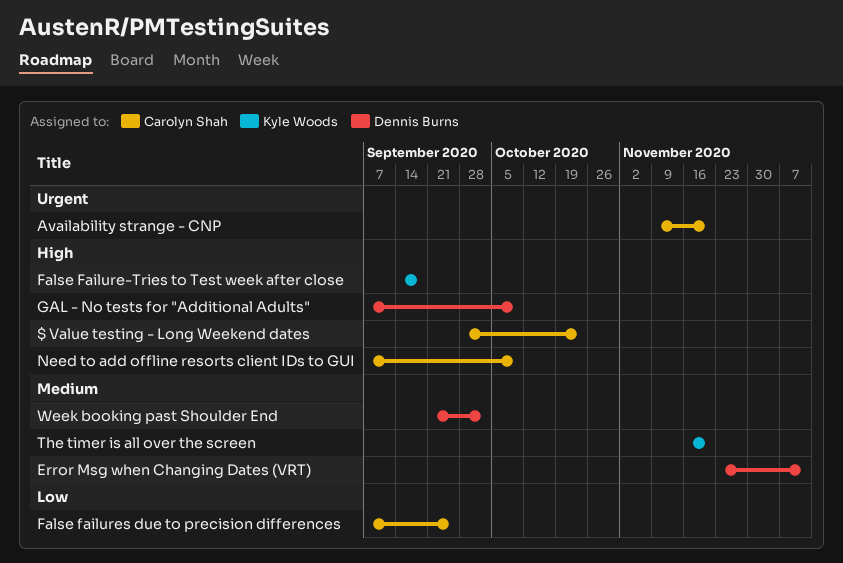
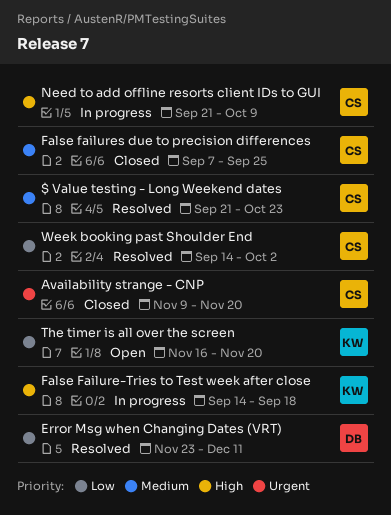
$ Value testing - Long Weekend dates, priority: High -> Medium
$ Value testing - Long Weekend dates, start: Sep 28 -> Sep 21
Error Msg when Changing Dates (VRT), priority: Medium -> Low
False failures due to precision differences, priority: Low -> Medium
GAL - No tests for "Additional Adults": present -> none
Need to add offline resorts client IDs to GUI, start: Sep 7 -> Sep 21
The timer is all over the screen, priority: Medium -> Low
Week booking past Shoulder End, owner: Dennis Burns -> Carolyn Shah
Week booking past Shoulder End, priority: Medium -> Low
Week booking past Shoulder End, start: Sep 21 -> Sep 14

